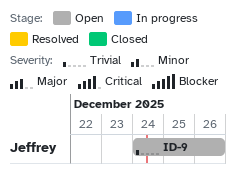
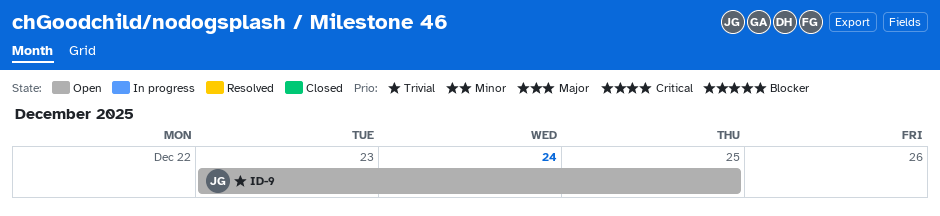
ID-9, start: Dec 24 -> Dec 23
ID-9, due: Dec 26 -> Dec 25

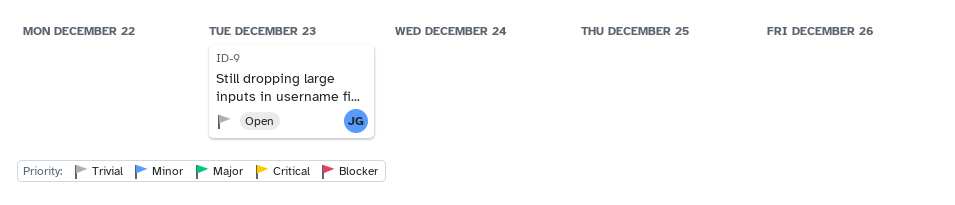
ID-9, due: Dec 25 -> Dec 23

